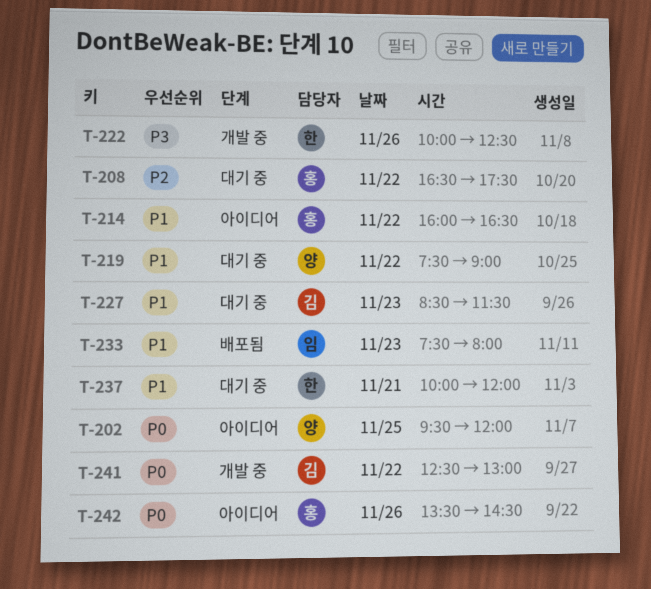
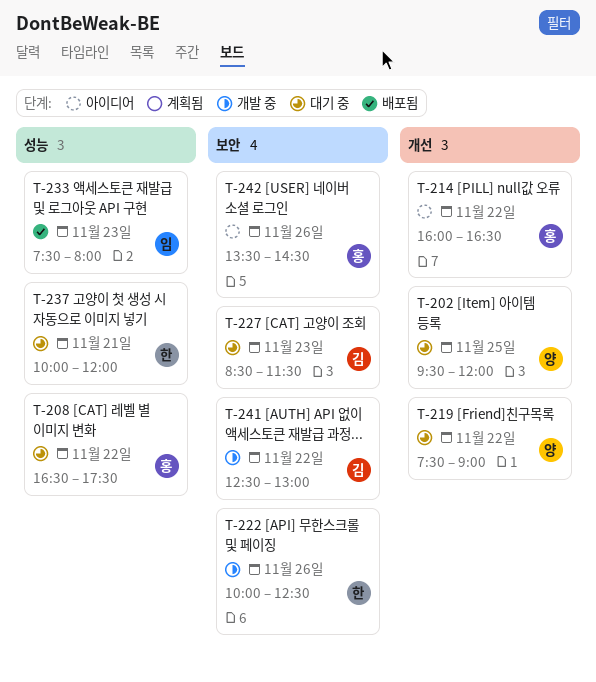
T-202, status: 아이디어 -> 대기 중

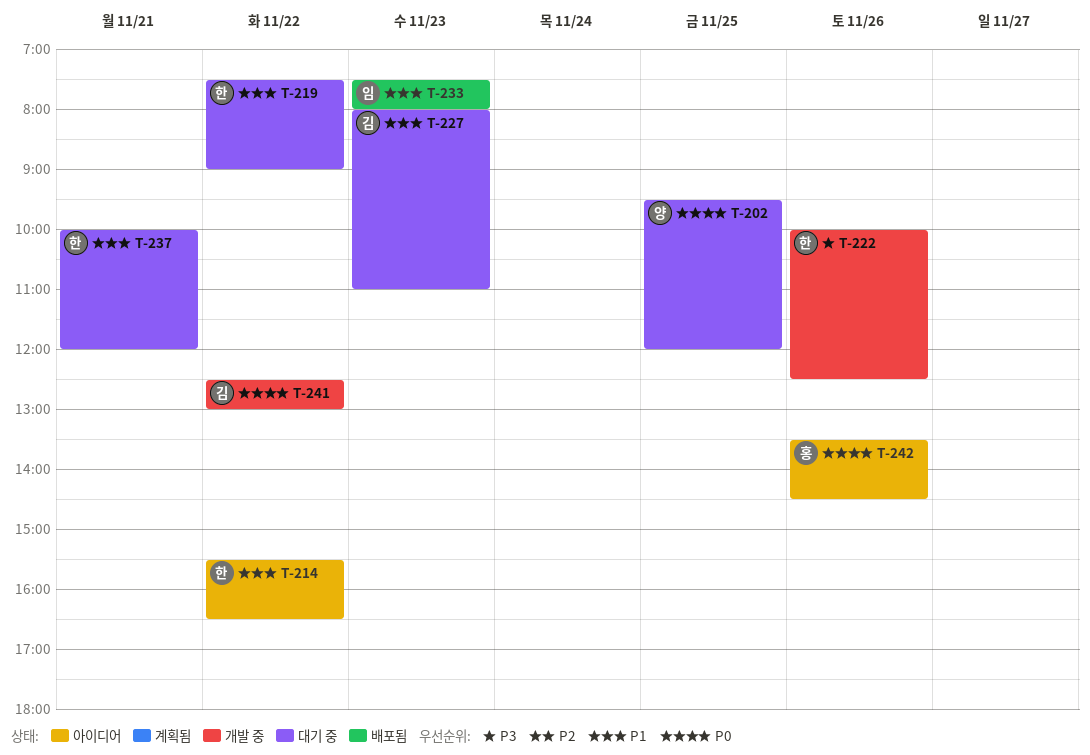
T-208: present -> none
T-214, owner: 홍 -> 한
T-214, begins: 16:00 -> 15:30
T-219, owner: 양 -> 한
T-227, begins: 08:30 -> 08:00
T-227, ends: 11:30 -> 11:00

